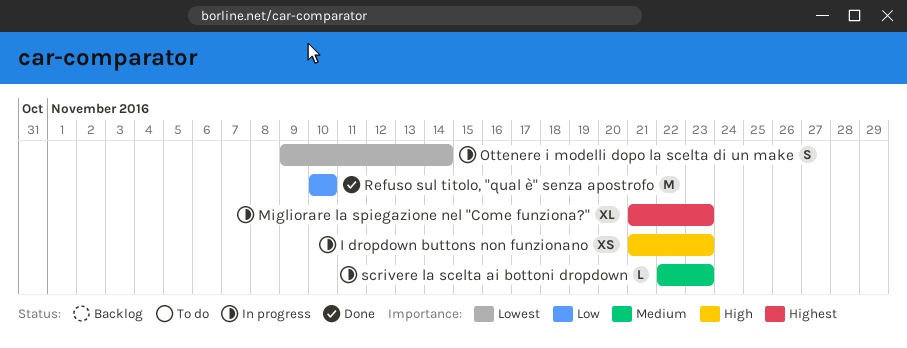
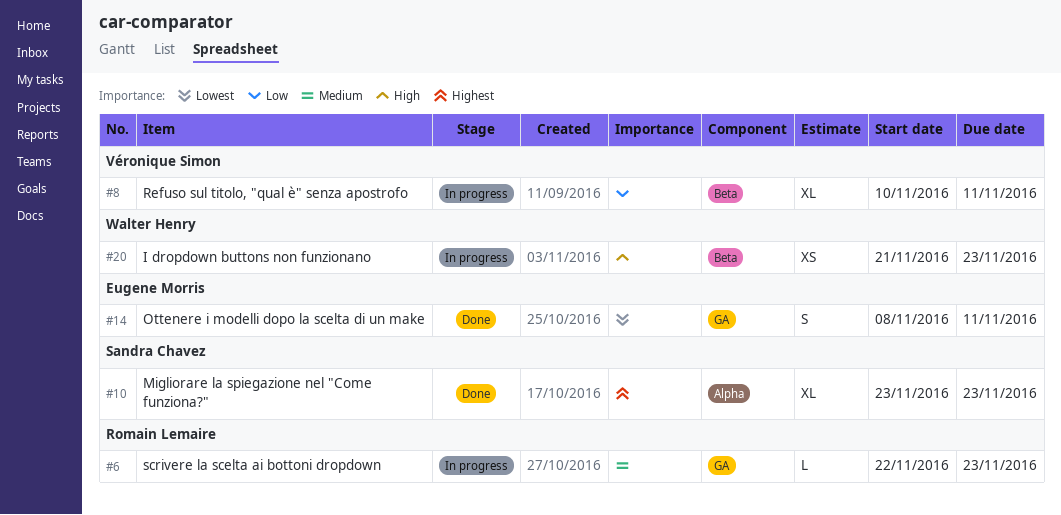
Migliorare la spiegazione nel "Come funziona?", status: In progress -> Done
Migliorare la spiegazione nel "Come funziona?", start: Nov 21 -> Nov 23
Ottenere i modelli dopo la scelta di un make, status: In progress -> Done
Ottenere i modelli dopo la scelta di un make, start: Nov 9 -> Nov 8
Ottenere i modelli dopo la scelta di un make, due: Nov 14 -> Nov 11
Refuso sul titolo, "qual è" senza apostrofo, status: Done -> In progress
Refuso sul titolo, "qual è" senza apostrofo, estimate: M -> XL
Refuso sul titolo, "qual è" senza apostrofo, due: Nov 10 -> Nov 11

